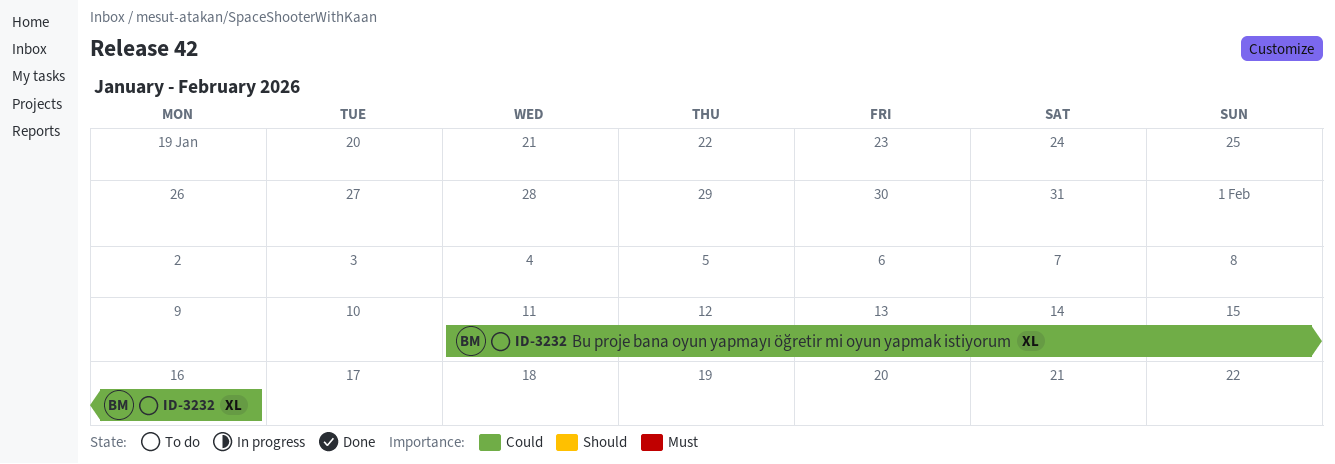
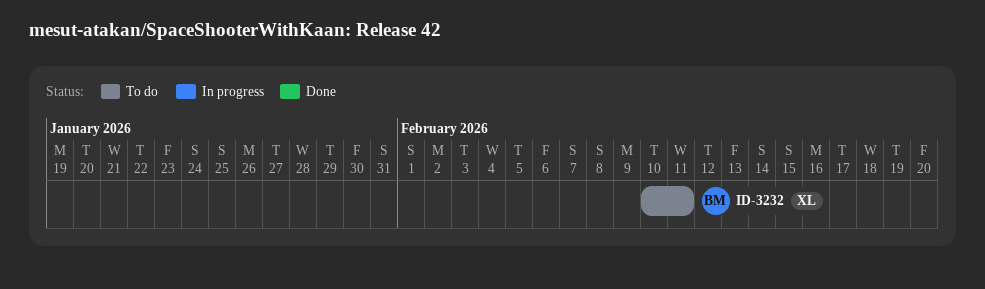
ID-3232, start: Feb 11 -> Feb 10
ID-3232, due: Feb 16 -> Feb 11

